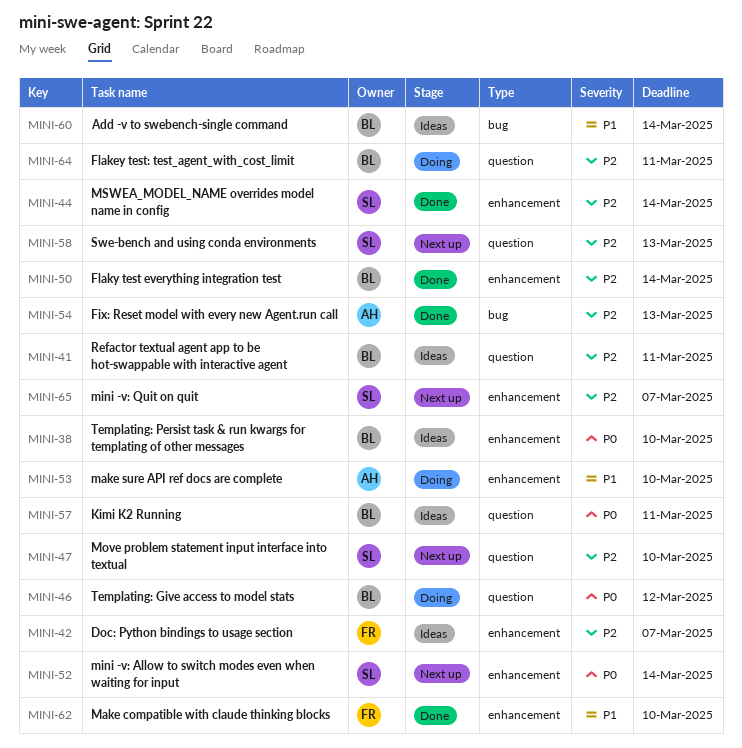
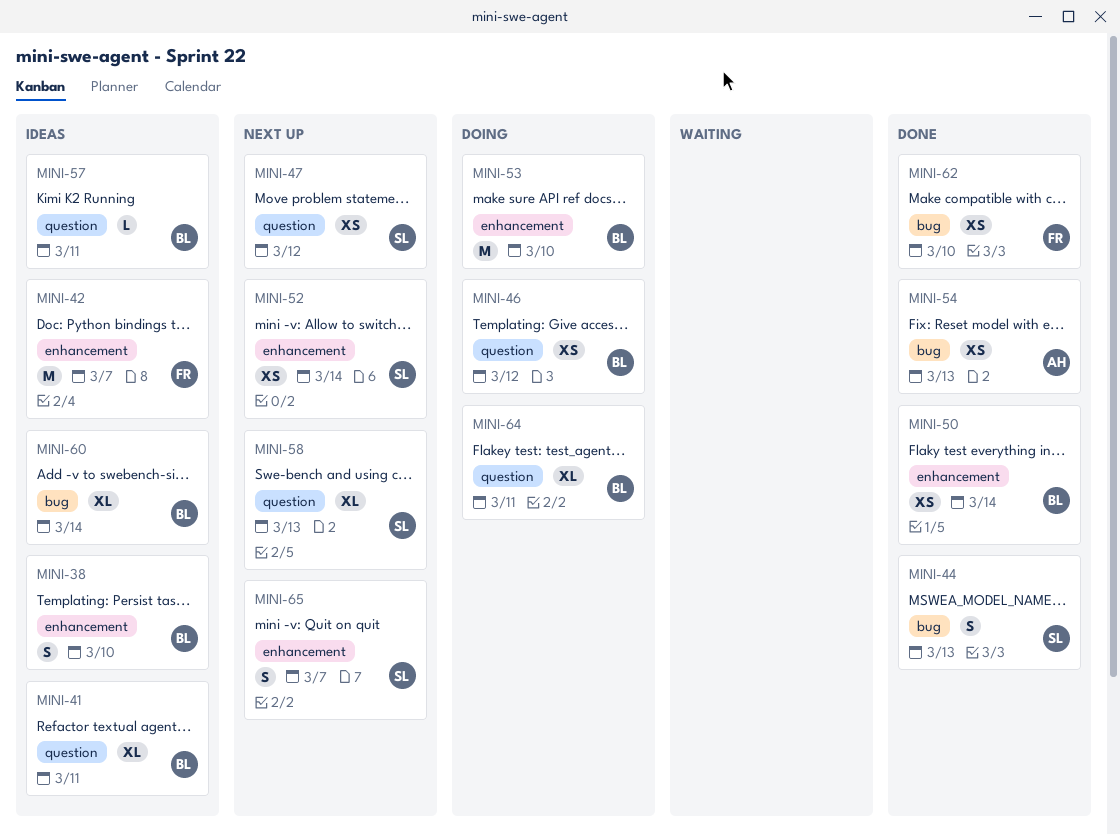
MINI-44, label: enhancement -> bug
MINI-44, due: Mar 14 -> Mar 13
MINI-47, due: Mar 10 -> Mar 12
MINI-53, owner: AH -> BL
MINI-62, label: enhancement -> bug

